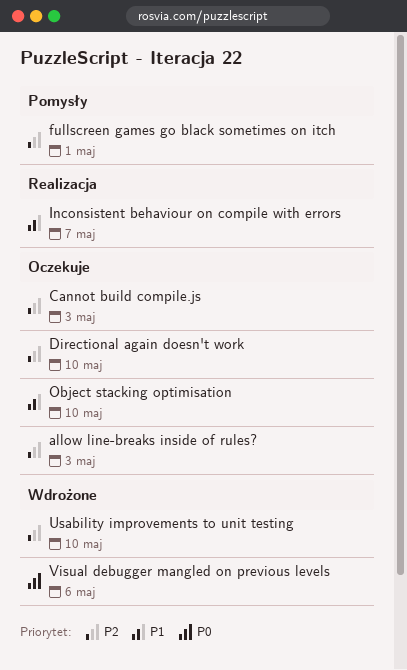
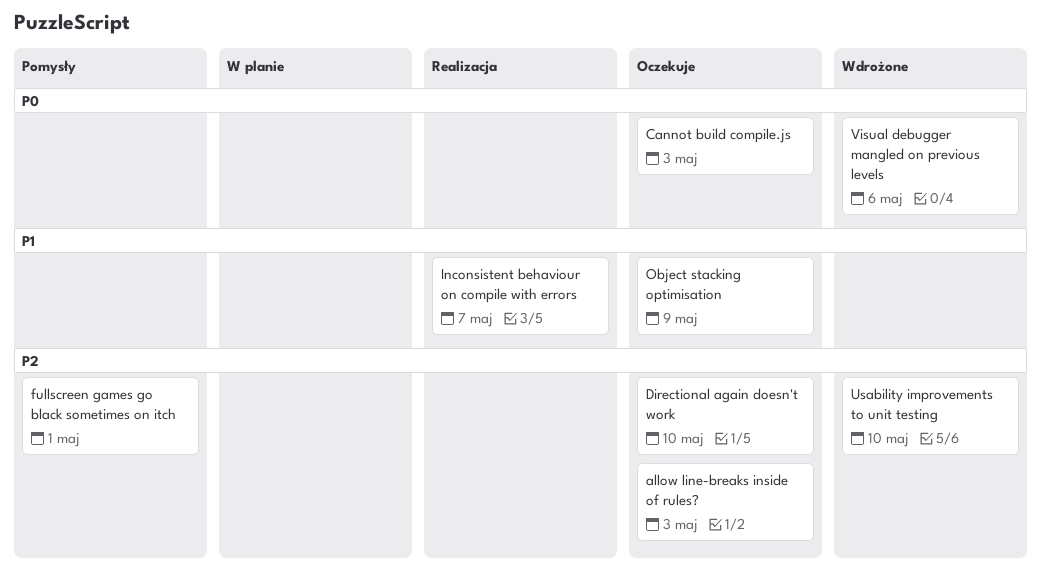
Cannot build compile.js, priority: P2 -> P0
Object stacking optimisation, due: May 10 -> May 9

